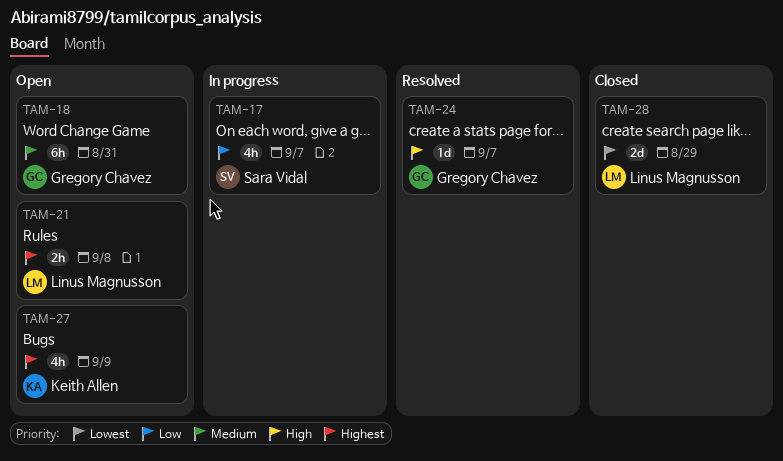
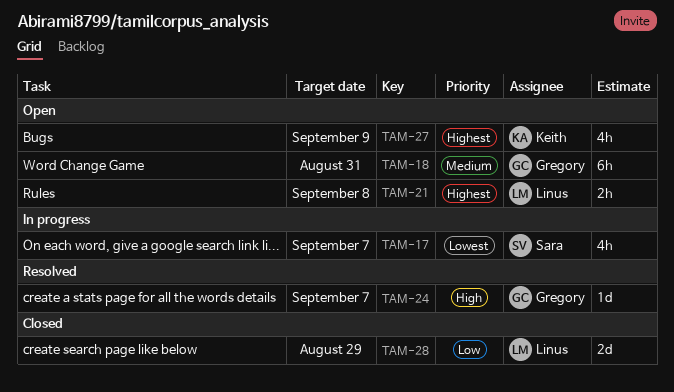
TAM-17, priority: Low -> Lowest
TAM-28, priority: Lowest -> Low

